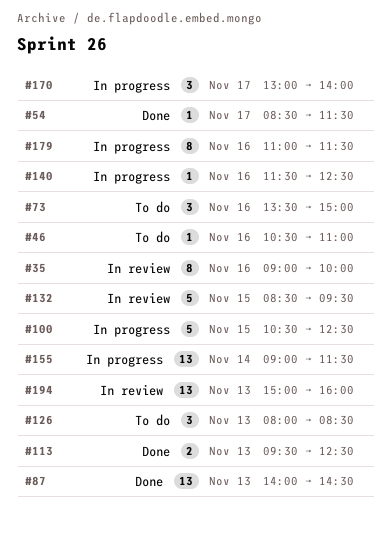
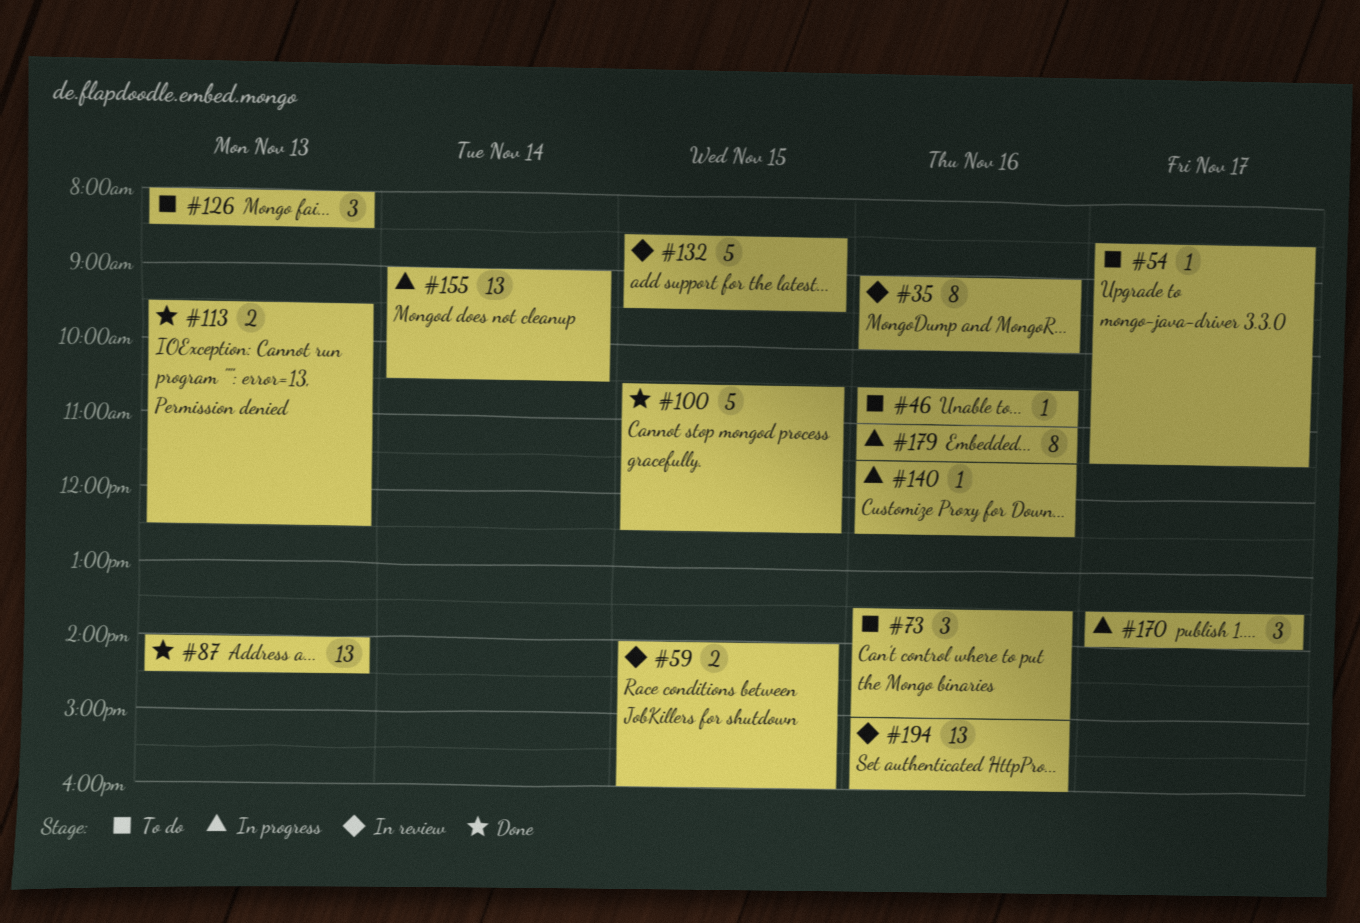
#54, status: Done -> To do
#59: none -> present
#100, status: In progress -> Done
#155, ends: 11:30 -> 10:30
#170, begins: 13:00 -> 13:30
#194, day: Nov 13 -> Nov 16

